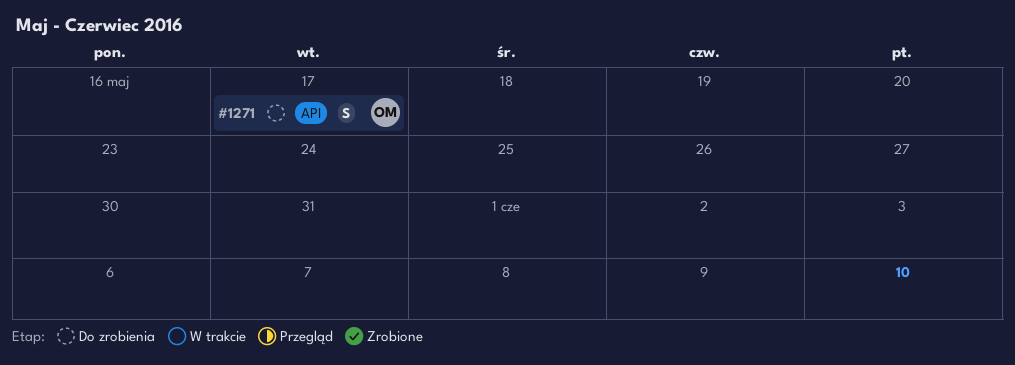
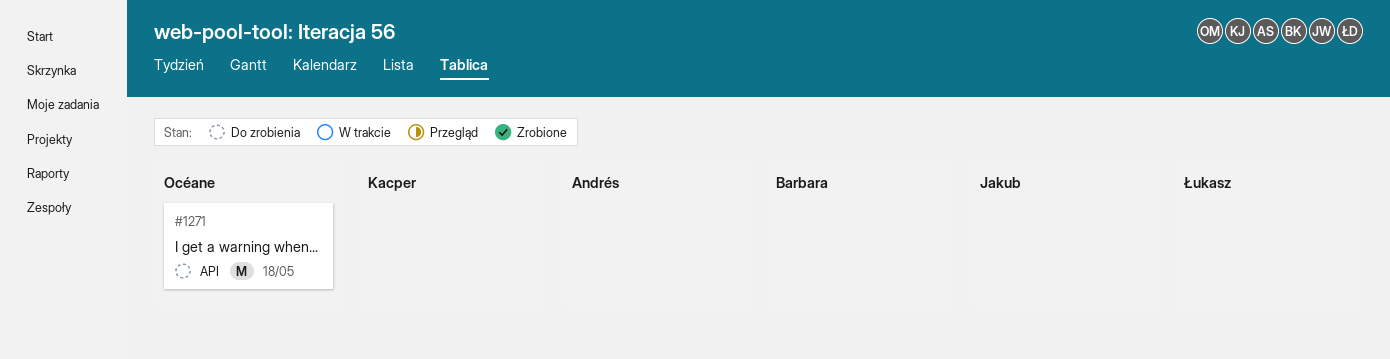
#1271, estimate: S -> M
#1271, due: May 17 -> May 18

